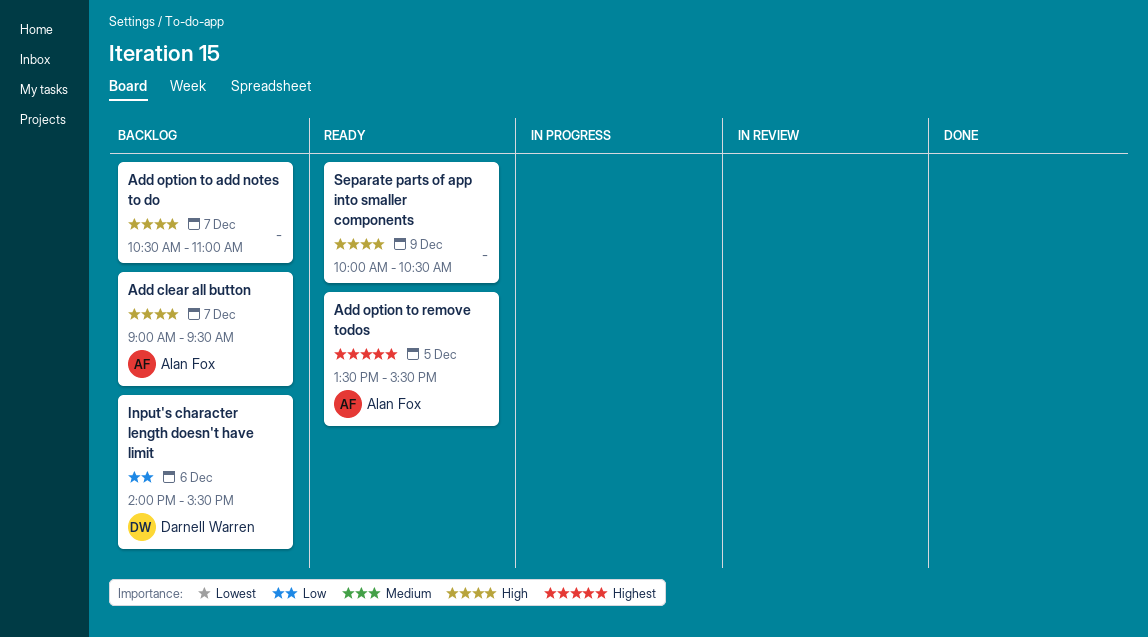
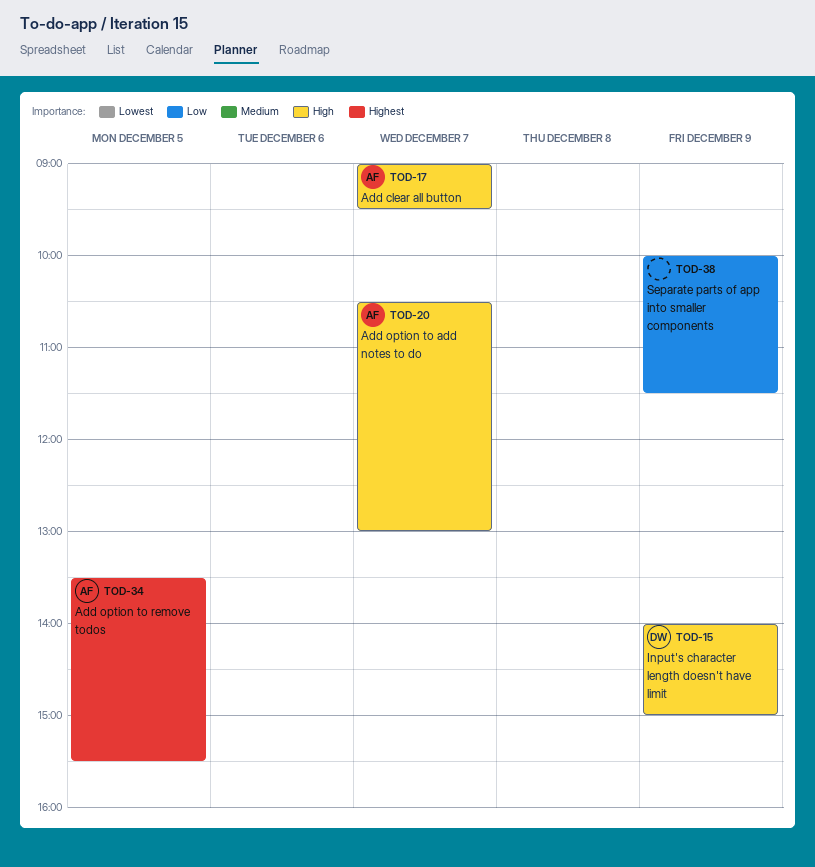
Add option to add notes to do, owner: none -> Alan Fox
Add option to add notes to do, ends: 11:00 -> 13:00
Input's character length doesn't have limit, priority: Low -> High
Input's character length doesn't have limit, day: Dec 6 -> Dec 9
Input's character length doesn't have limit, ends: 15:30 -> 15:00
Separate parts of app into smaller components, priority: High -> Low
Separate parts of app into smaller components, ends: 10:30 -> 11:30

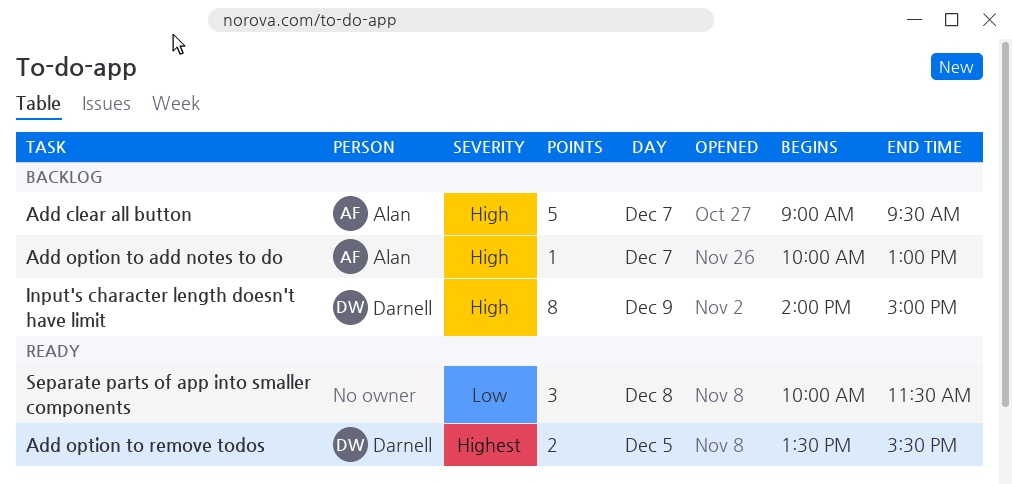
Add option to add notes to do, begins: 10:30 -> 10:00
Add option to remove todos, owner: Alan -> Darnell
Separate parts of app into smaller components, day: Dec 9 -> Dec 8

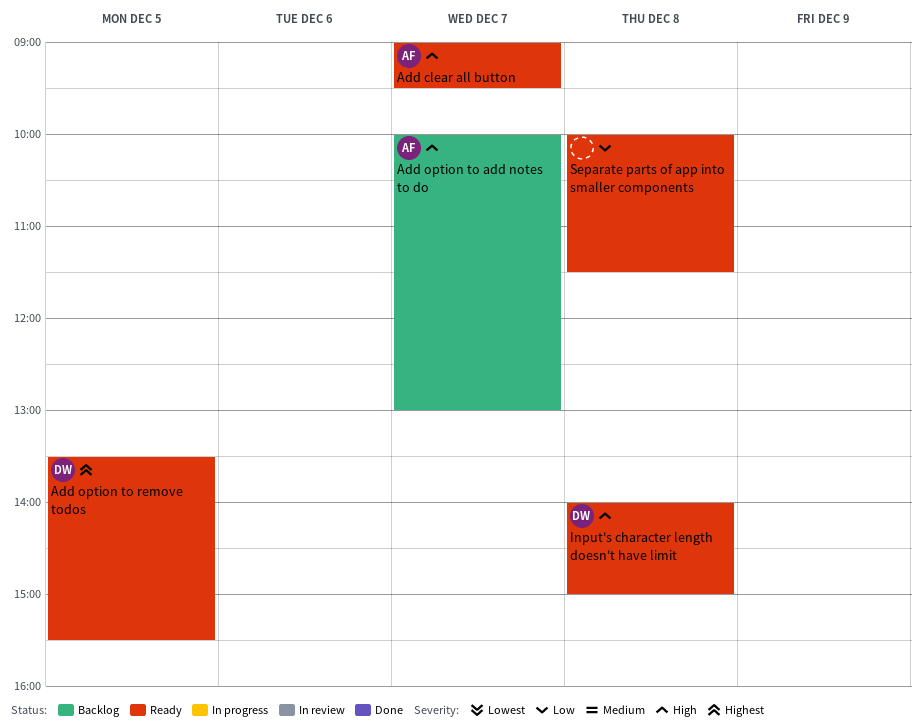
Add clear all button, status: Backlog -> Ready
Input's character length doesn't have limit, status: Backlog -> Ready
Input's character length doesn't have limit, day: Dec 9 -> Dec 8

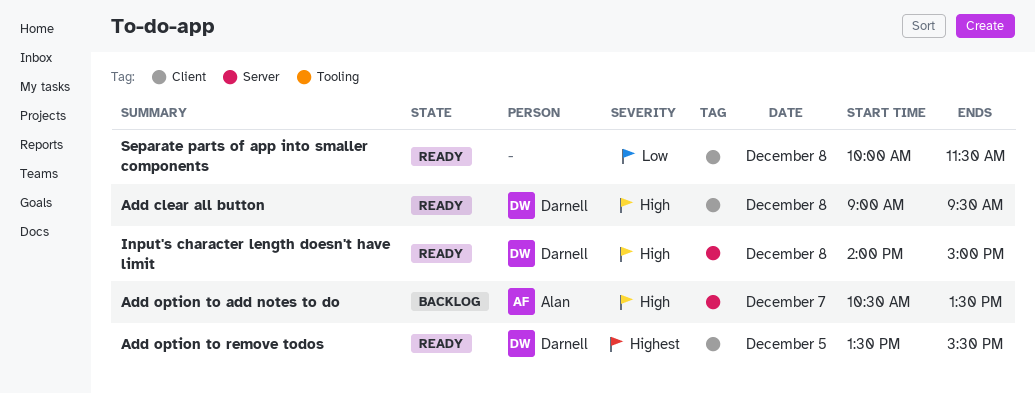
Add clear all button, owner: Alan -> Darnell
Add clear all button, day: Dec 7 -> Dec 8
Add option to add notes to do, begins: 10:00 -> 10:30
Add option to add notes to do, ends: 13:00 -> 13:30

